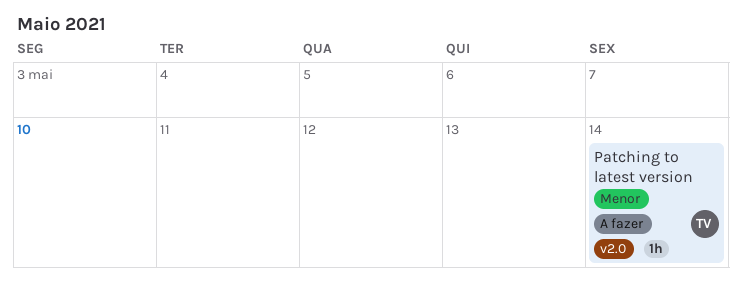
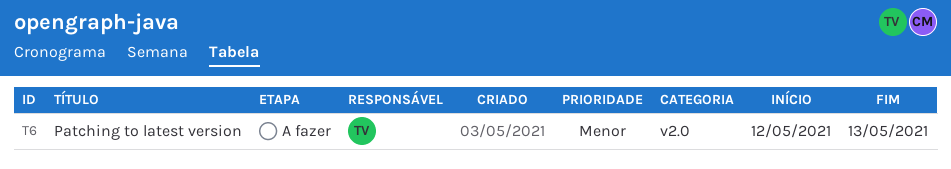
Patching to latest version, due: May 14 -> May 13

